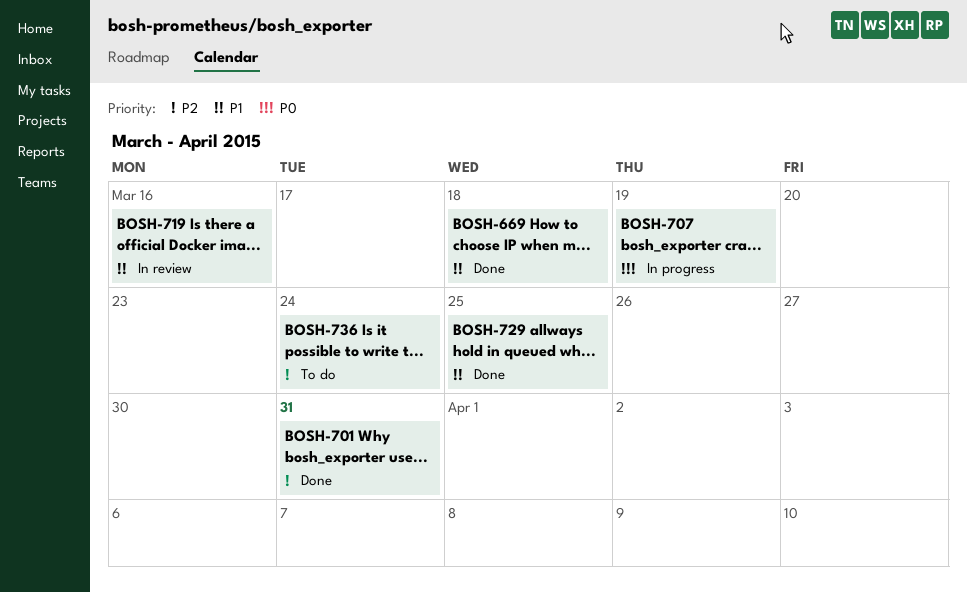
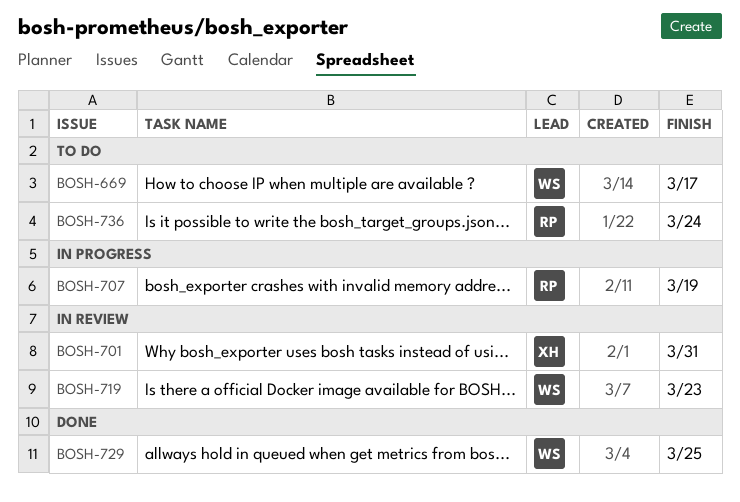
BOSH-669, status: Done -> To do
BOSH-669, due: Mar 18 -> Mar 17
BOSH-701, status: Done -> In review
BOSH-719, due: Mar 16 -> Mar 23

